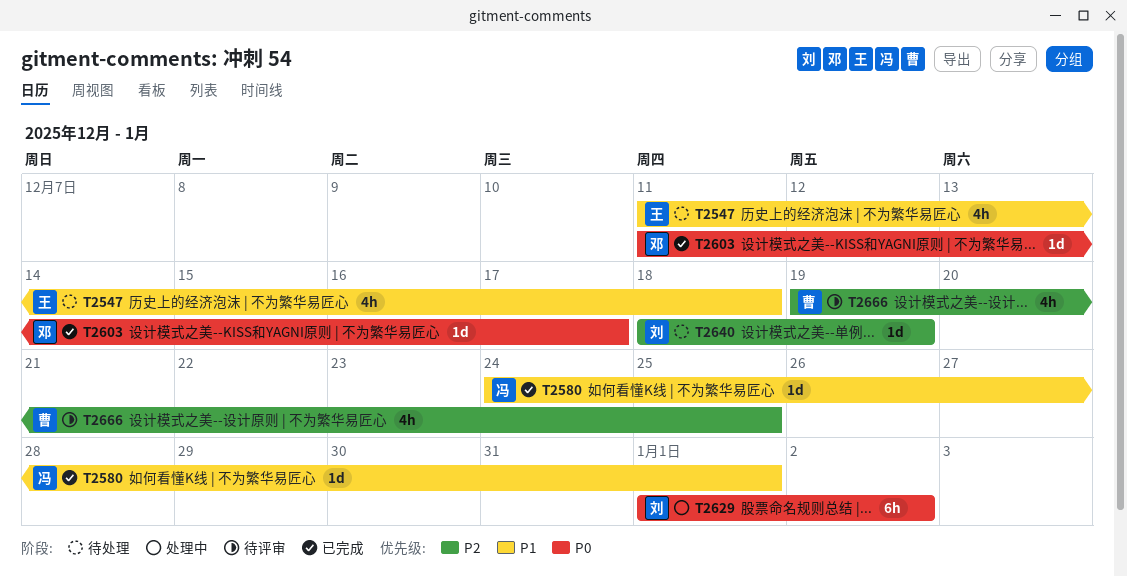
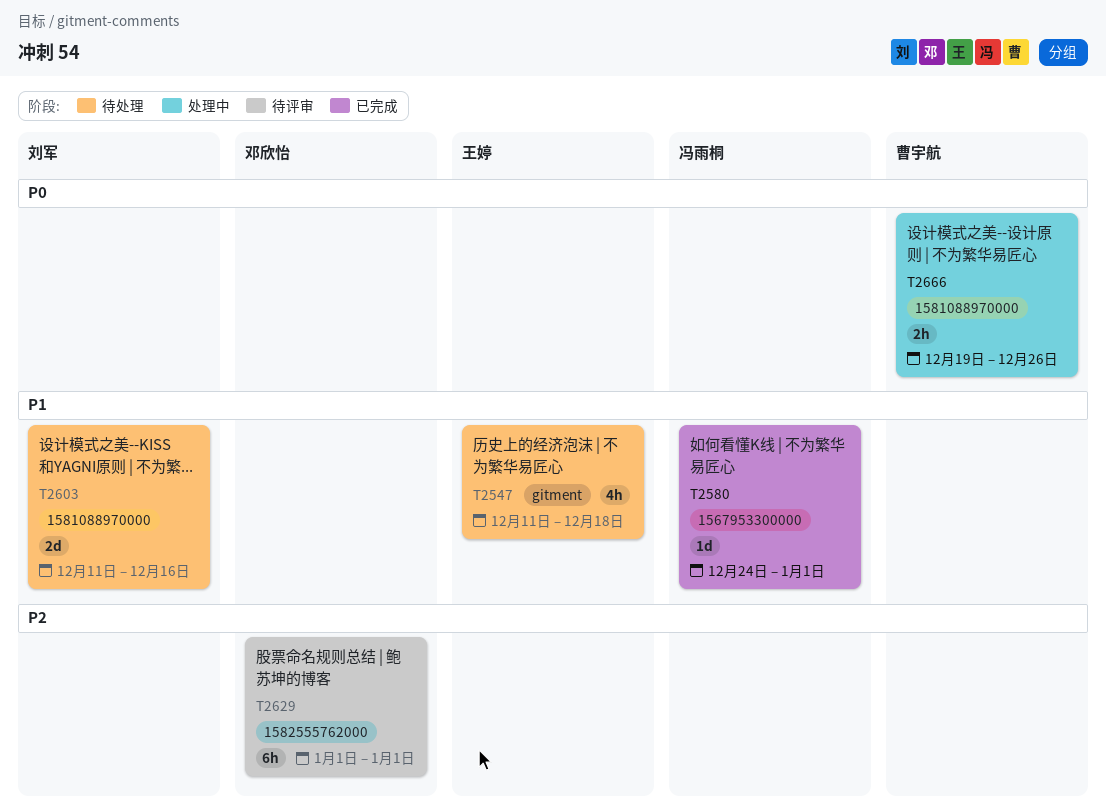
T2603, status: 已完成 -> 待处理
T2603, owner: 邓欣怡 -> 刘军
T2603, priority: P0 -> P1
T2603, estimate: 1d -> 2d
T2603, due: Dec 17 -> Dec 16
T2629, status: 处理中 -> 待评审
T2629, owner: 刘军 -> 邓欣怡
T2629, priority: P0 -> P2
T2629, due: Jan 2 -> Jan 1
T2640: present -> none
T2666, status: 待评审 -> 处理中
T2666, priority: P2 -> P0
T2666, estimate: 4h -> 2h
T2666, due: Dec 25 -> Dec 26

